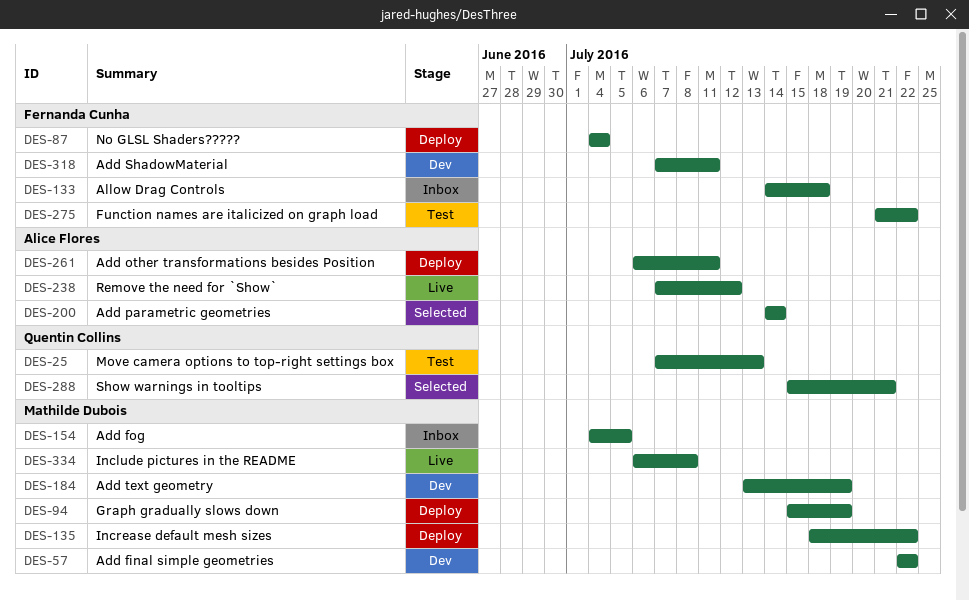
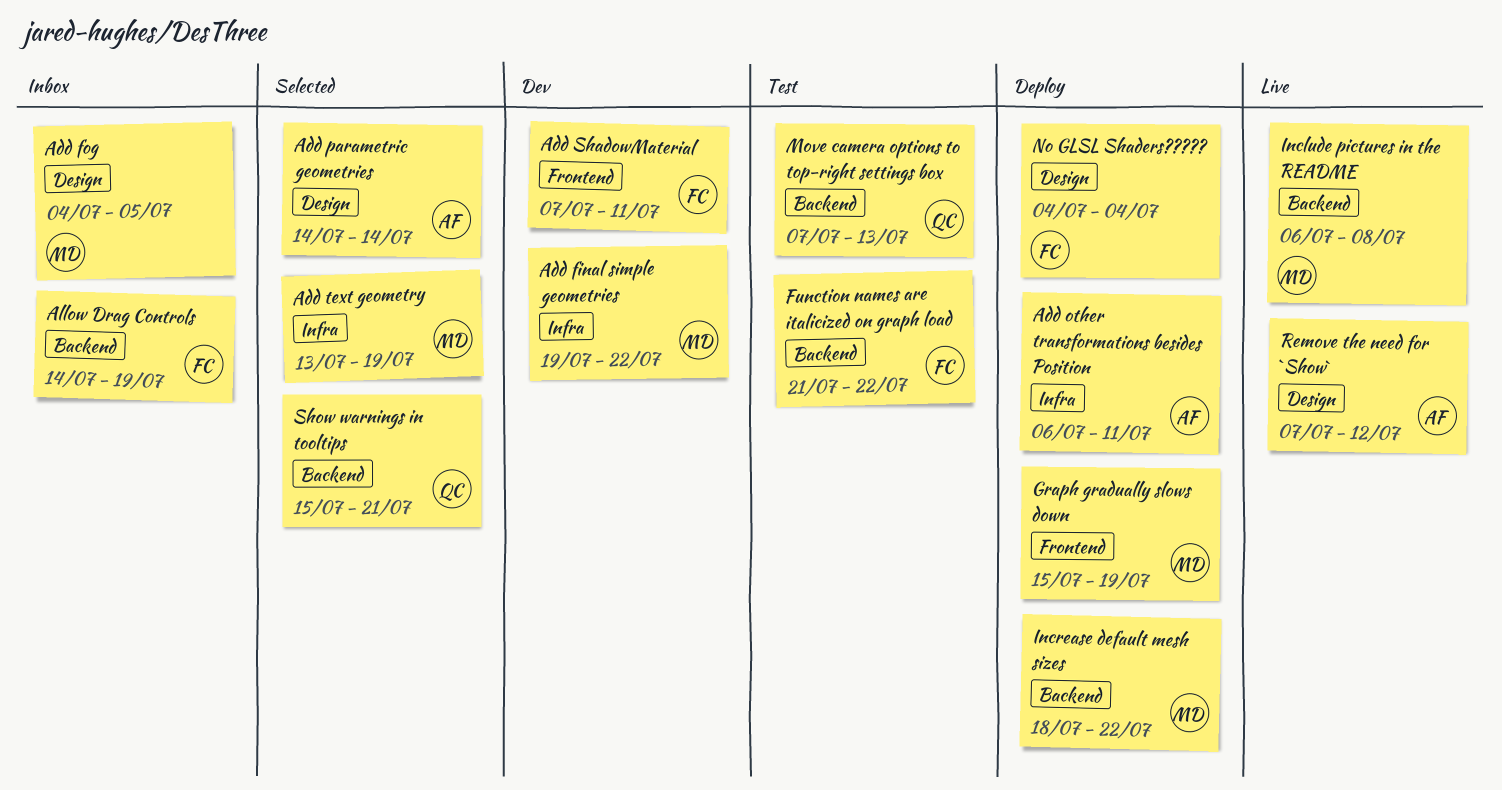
Add final simple geometries, start: Jul 22 -> Jul 19
Add text geometry, status: Dev -> Selected
Allow Drag Controls, due: Jul 18 -> Jul 19

